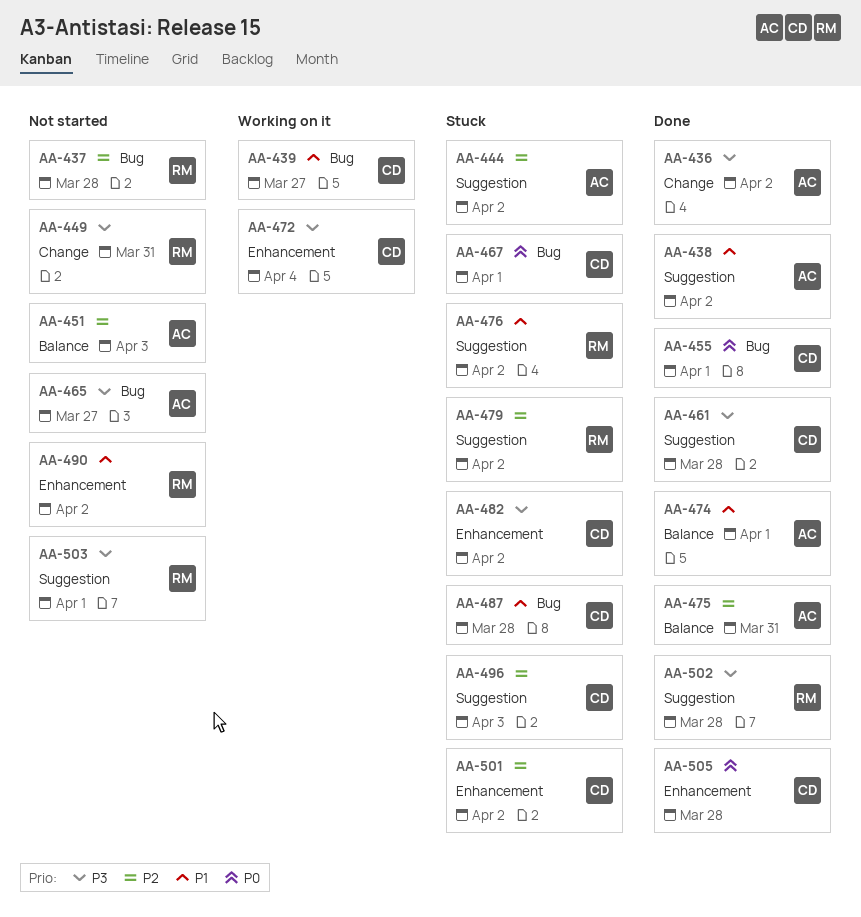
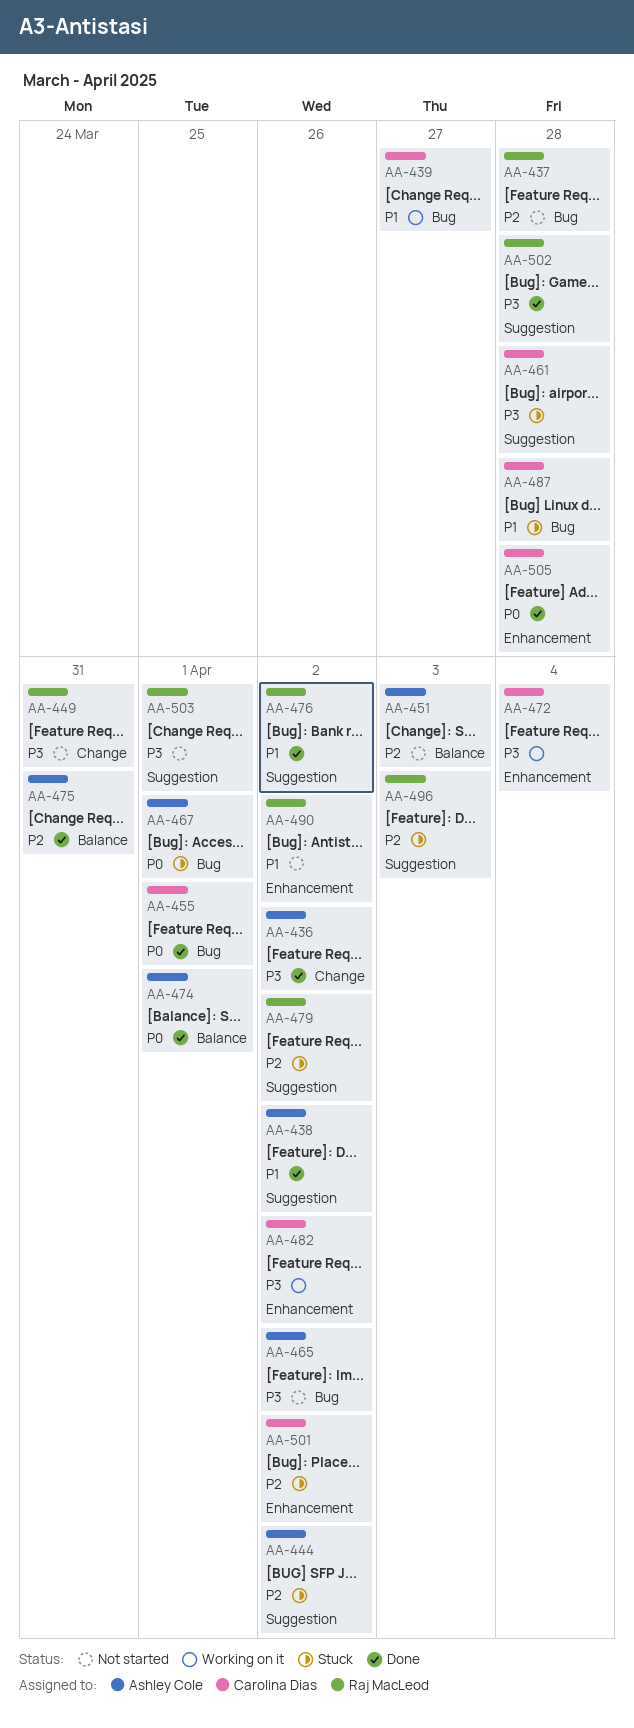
AA-461, status: Done -> Stuck
AA-465, due: Mar 27 -> Apr 2
AA-467, owner: Carolina Dias -> Ashley Cole
AA-474, priority: P1 -> P0
AA-476, status: Stuck -> Done
AA-482, status: Stuck -> Working on it
AA-496, owner: Carolina Dias -> Raj MacLeod

